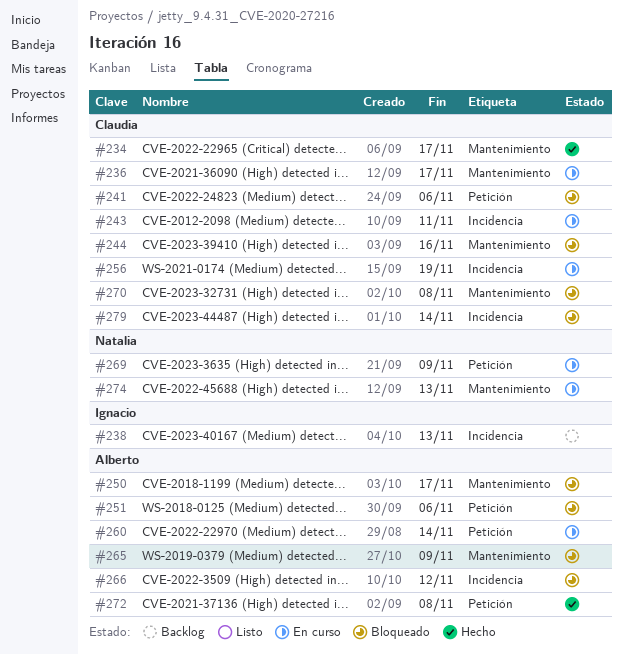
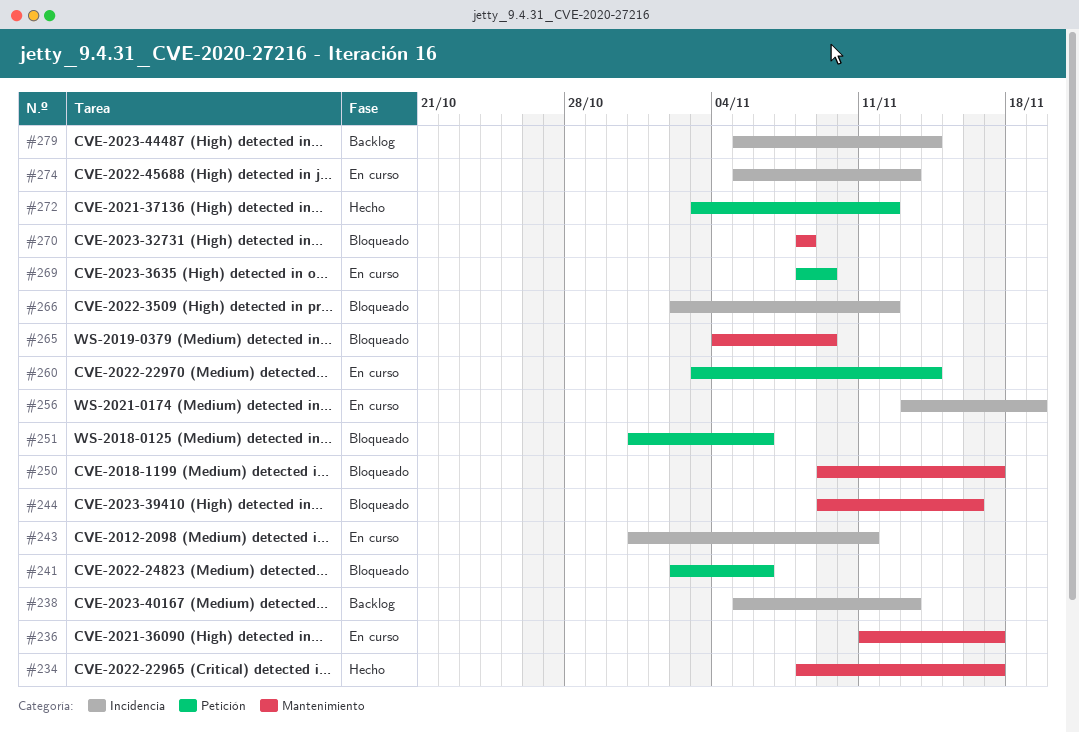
#272, due: Nov 8 -> Nov 12
#274, label: Mantenimiento -> Incidencia
#279, status: Bloqueado -> Backlog

